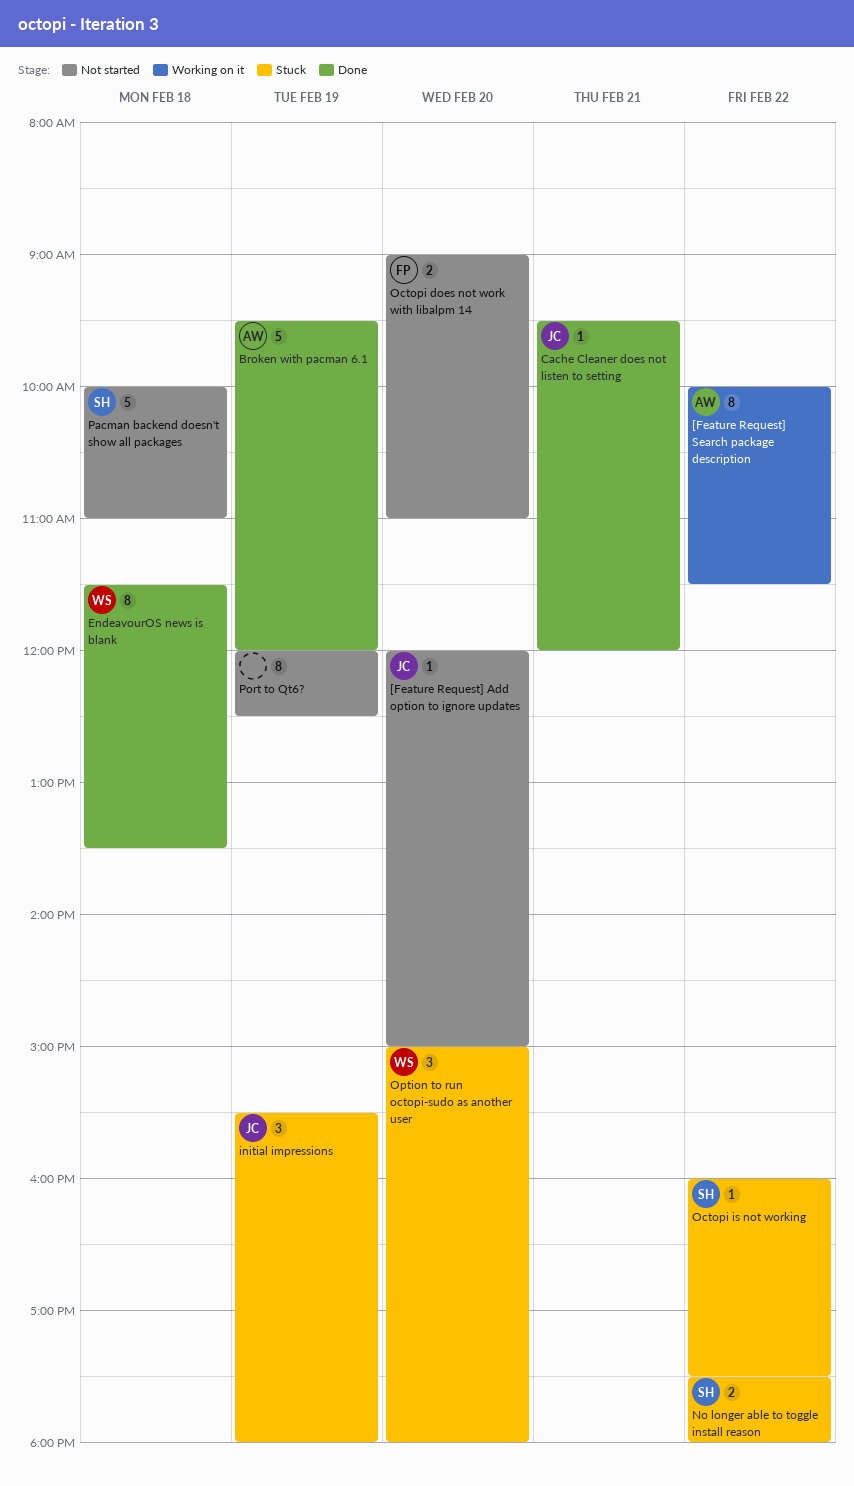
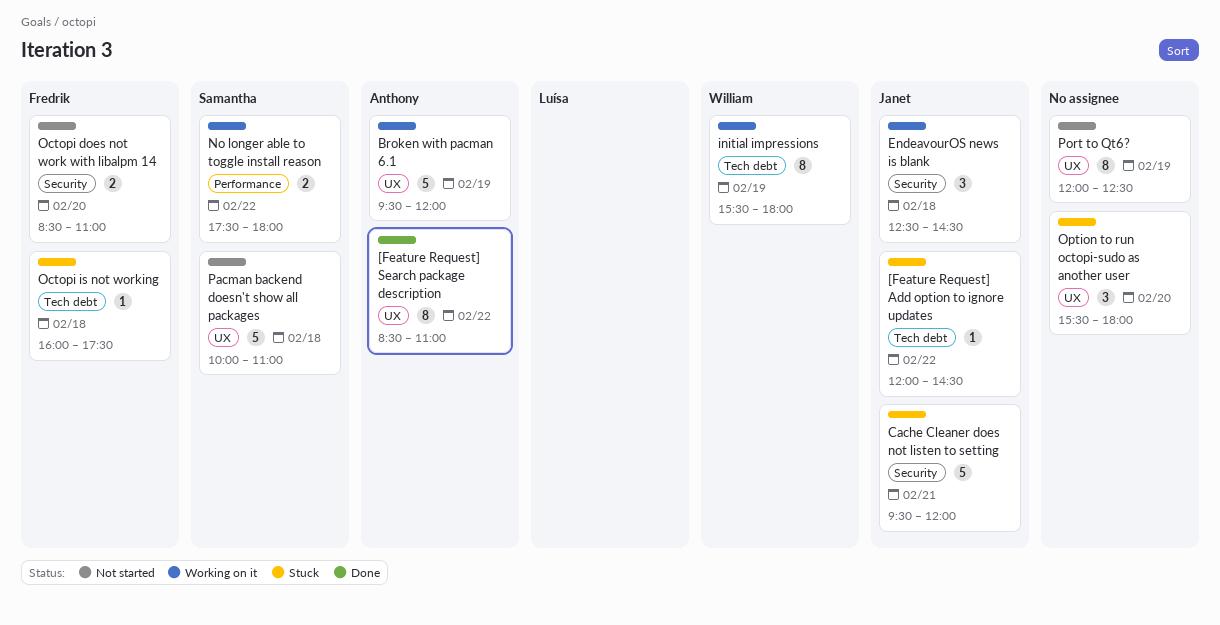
[Feature Request] Add option to ignore updates, status: Not started -> Stuck
[Feature Request] Add option to ignore updates, day: Feb 20 -> Feb 22
[Feature Request] Add option to ignore updates, ends: 15:00 -> 14:30
[Feature Request] Search package description, status: Working on it -> Done
[Feature Request] Search package description, begins: 10:00 -> 08:30
[Feature Request] Search package description, ends: 11:30 -> 11:00
Broken with pacman 6.1, status: Done -> Working on it
Cache Cleaner does not listen to setting, status: Done -> Stuck
Cache Cleaner does not listen to setting, estimate: 1 -> 5
EndeavourOS news is blank, status: Done -> Working on it
EndeavourOS news is blank, owner: William -> Janet
EndeavourOS news is blank, estimate: 8 -> 3
EndeavourOS news is blank, begins: 11:30 -> 12:30
EndeavourOS news is blank, ends: 13:30 -> 14:30
initial impressions, status: Stuck -> Working on it
initial impressions, owner: Janet -> William
initial impressions, estimate: 3 -> 8
No longer able to toggle install reason, status: Stuck -> Working on it
Octopi does not work with libalpm 14, begins: 09:00 -> 08:30
Octopi is not working, owner: Samantha -> Fredrik
Octopi is not working, day: Feb 22 -> Feb 18
Option to run octopi-sudo as another user, owner: William -> none
Option to run octopi-sudo as another user, begins: 15:00 -> 15:30

